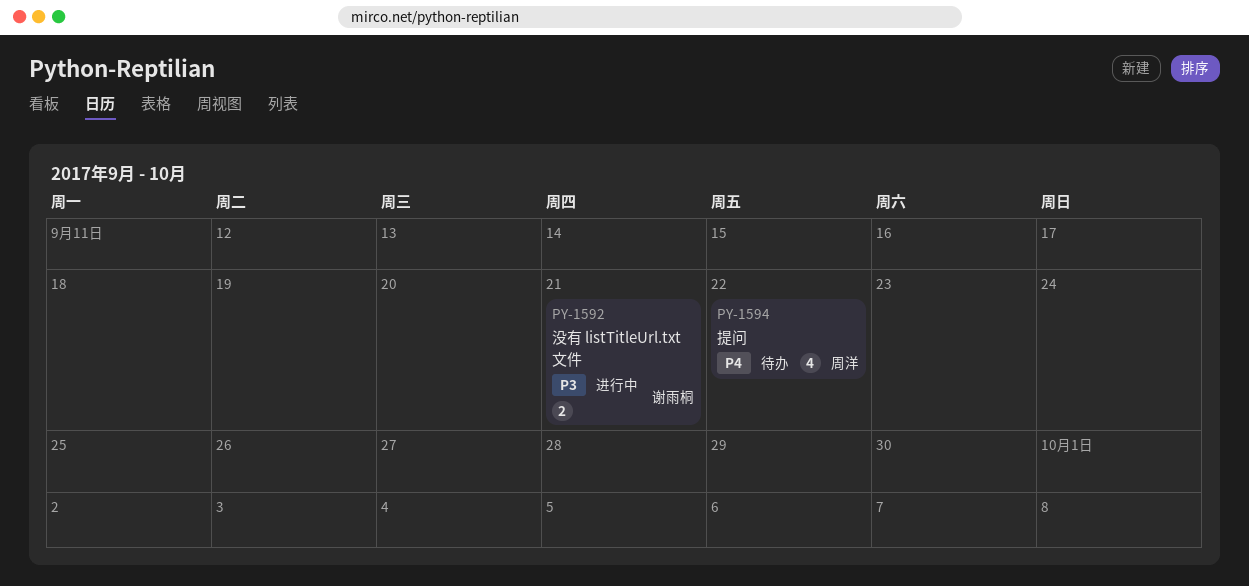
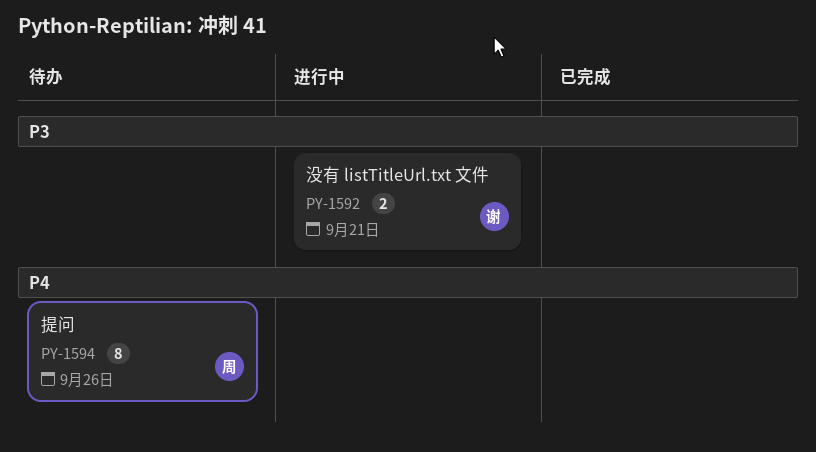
PY-1594, estimate: 4 -> 8
PY-1594, due: Sep 22 -> Sep 26

